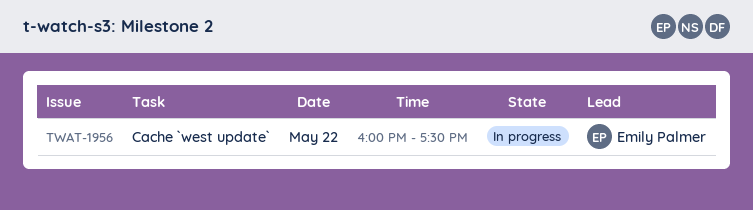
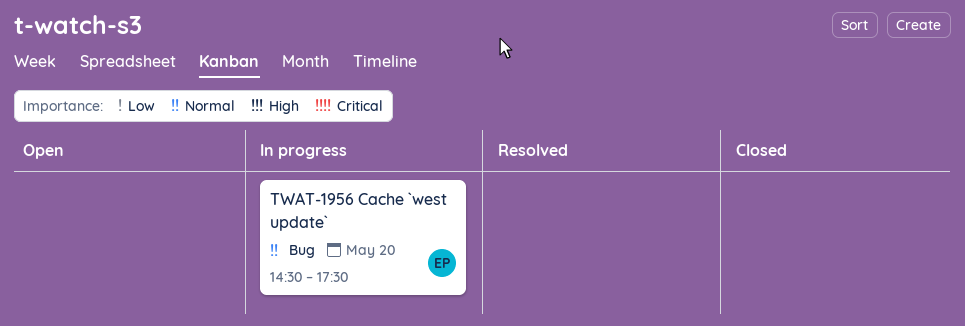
TWAT-1956, day: May 22 -> May 20
TWAT-1956, begins: 16:00 -> 14:30

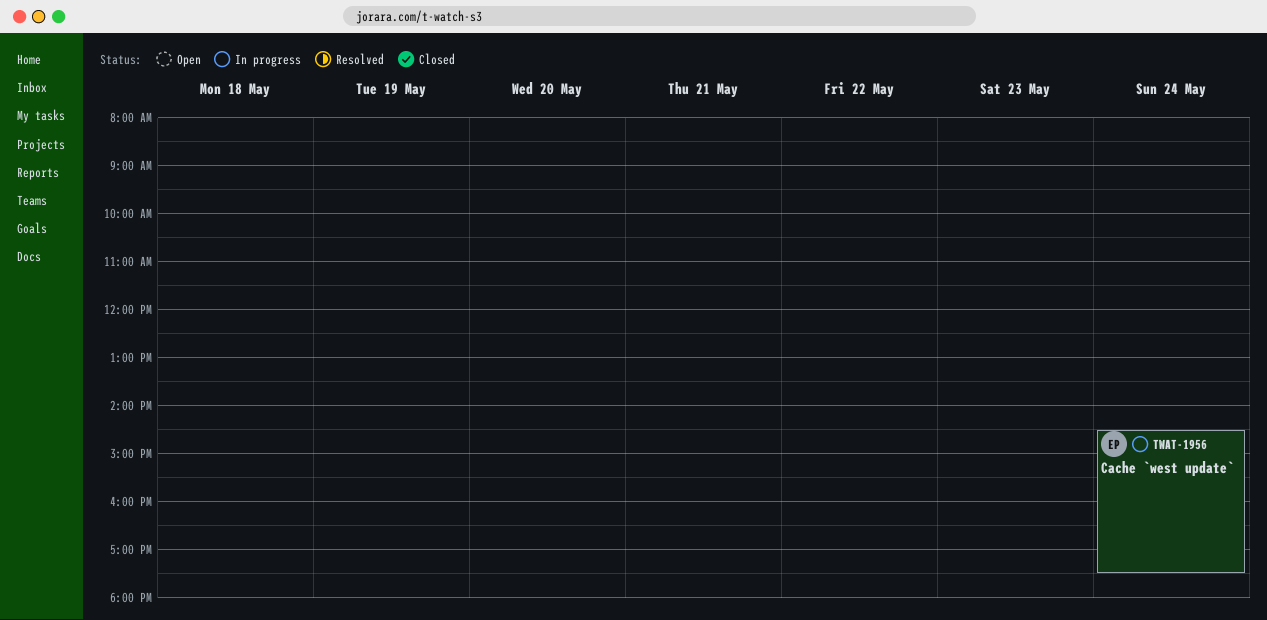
TWAT-1956, day: May 20 -> May 24

